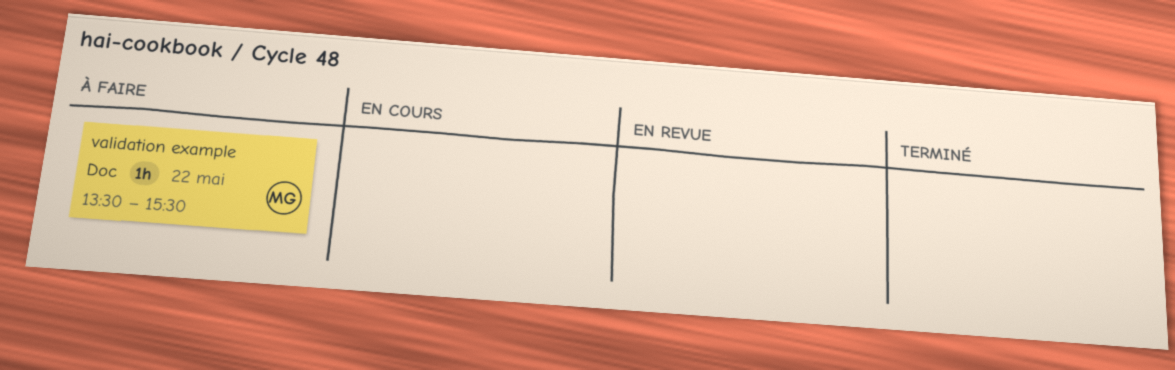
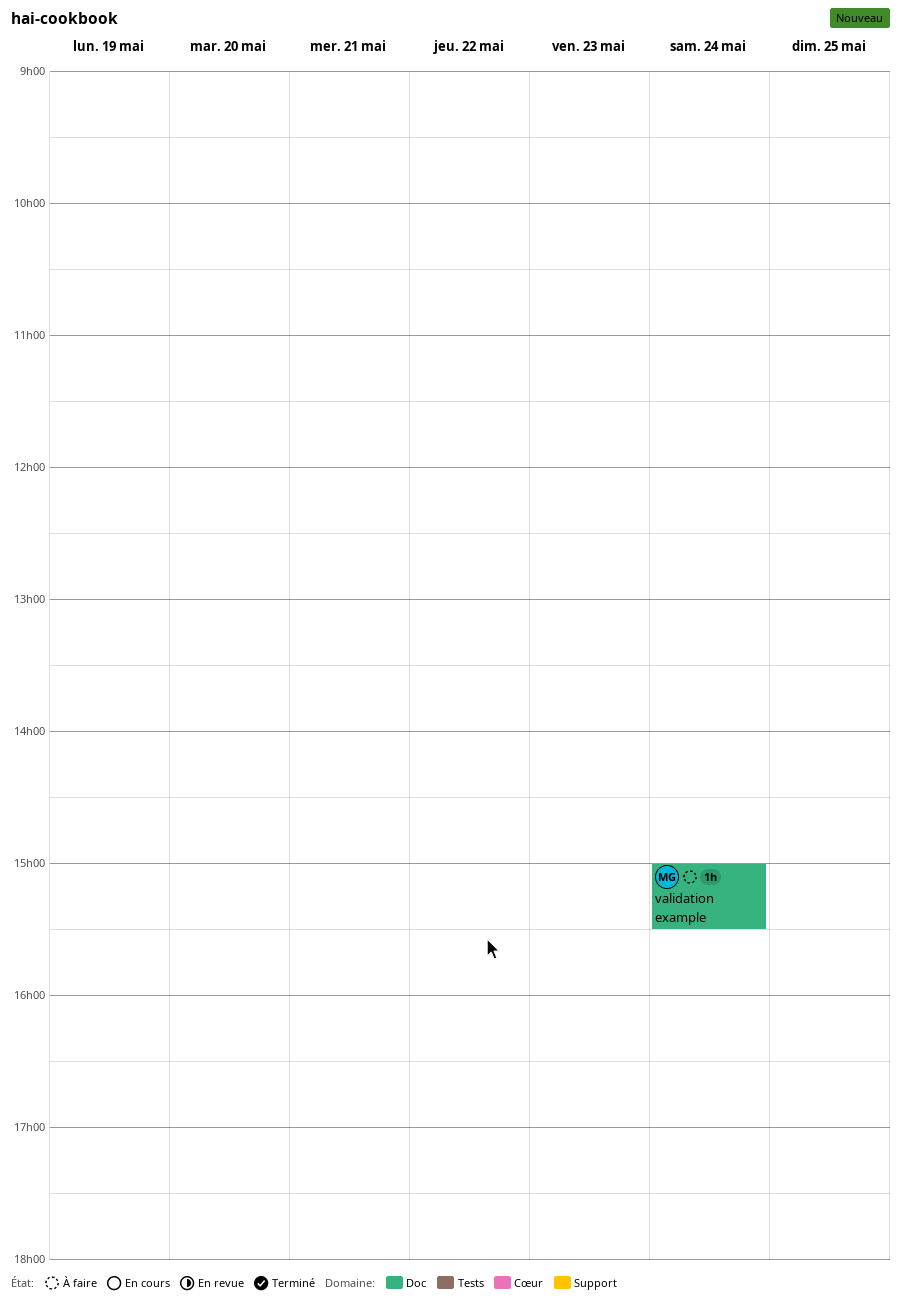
validation example, day: May 22 -> May 24
validation example, begins: 13:30 -> 15:00

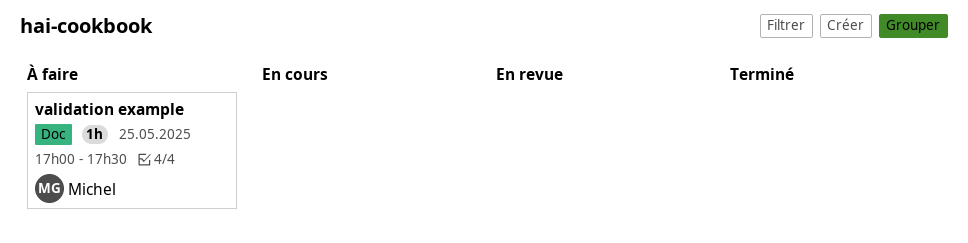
validation example, day: May 24 -> May 25
validation example, begins: 15:00 -> 17:00
validation example, ends: 15:30 -> 17:30

